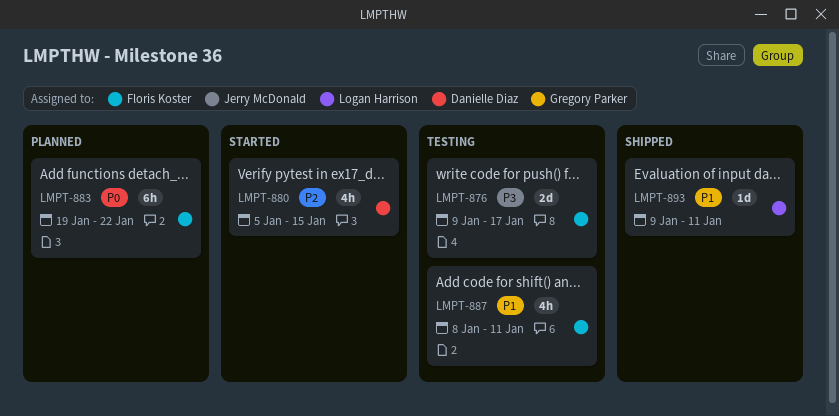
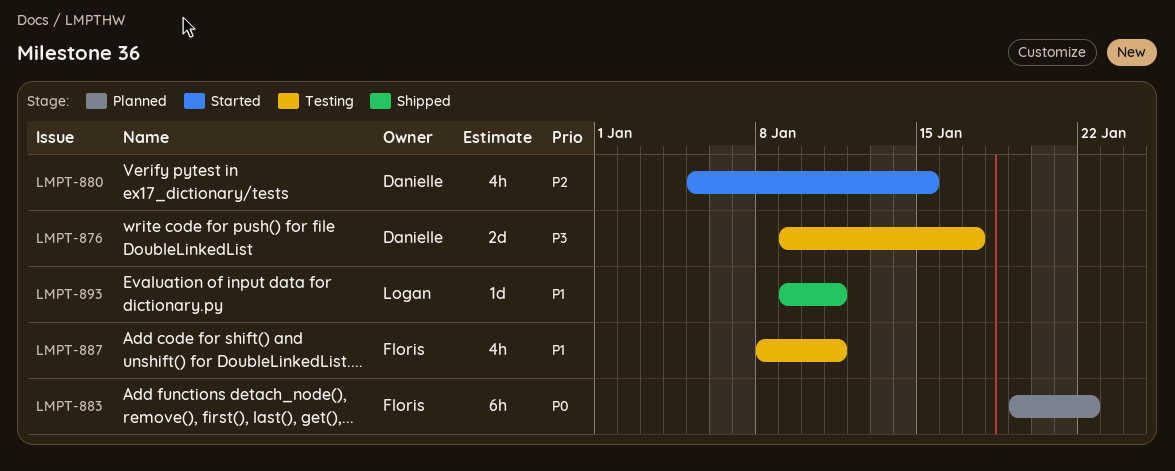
LMPT-876, owner: Floris Koster -> Danielle Diaz

